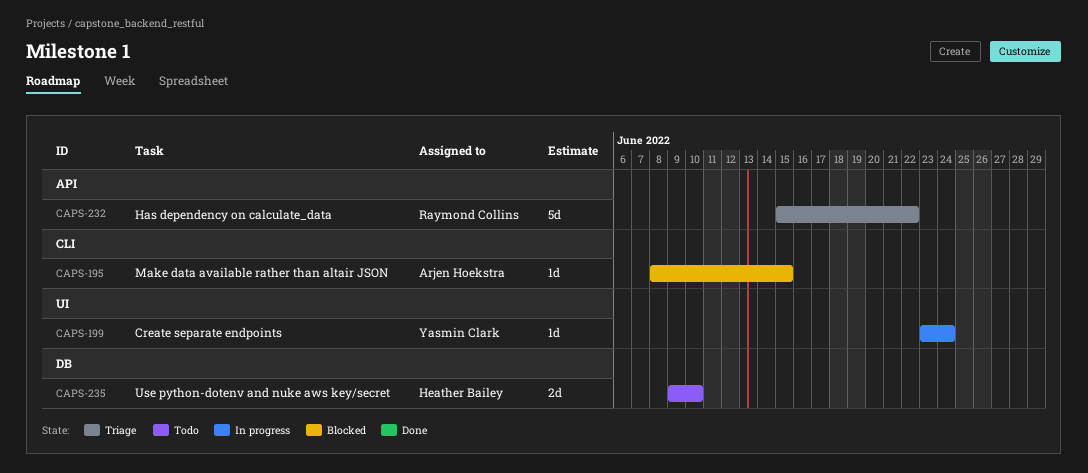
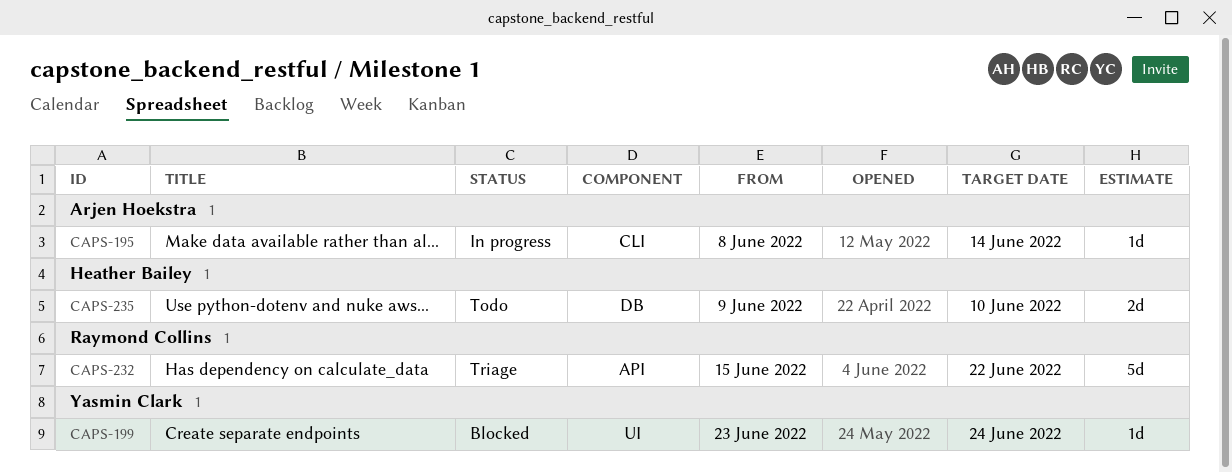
CAPS-195, status: Blocked -> In progress
CAPS-195, due: Jun 15 -> Jun 14
CAPS-199, status: In progress -> Blocked

